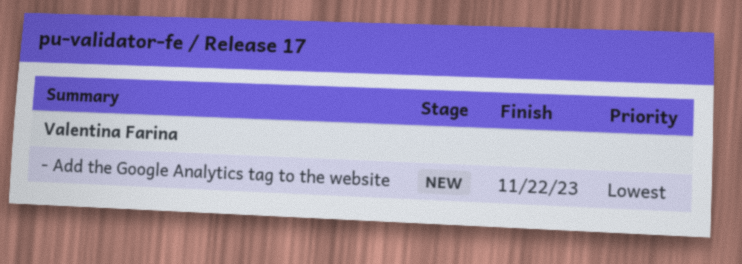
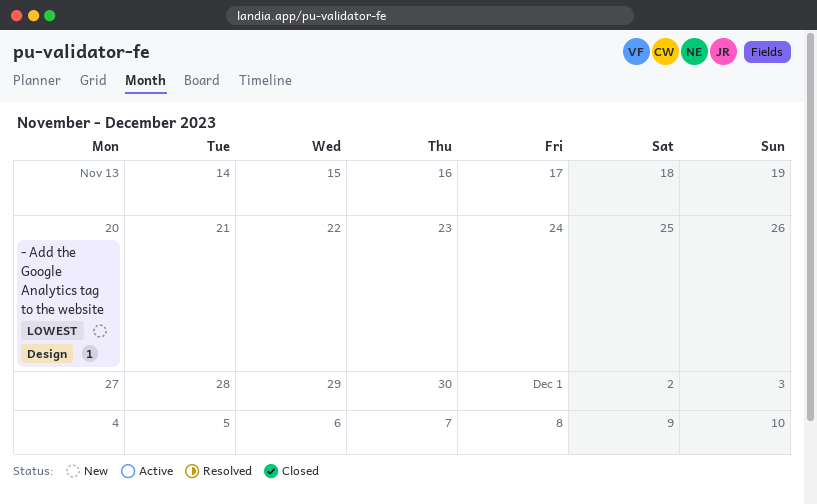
- Add the Google Analytics tag to the website, due: Nov 22 -> Nov 20

